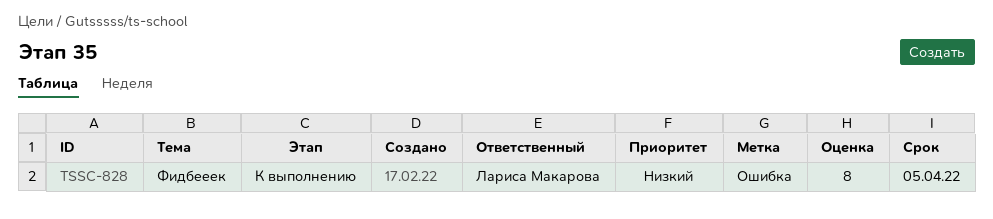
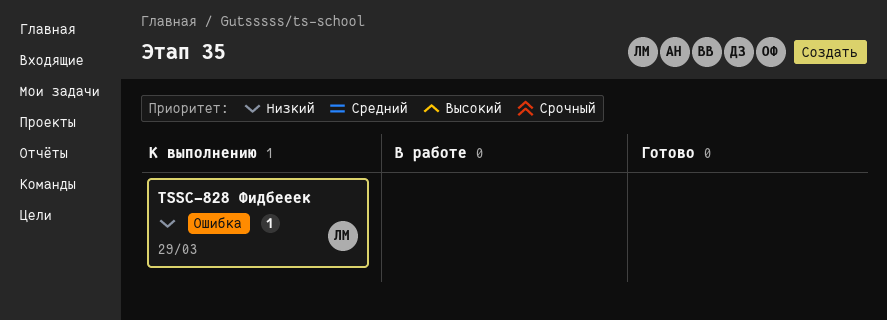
TSSC-828, estimate: 8 -> 1
TSSC-828, due: Apr 5 -> Mar 29

